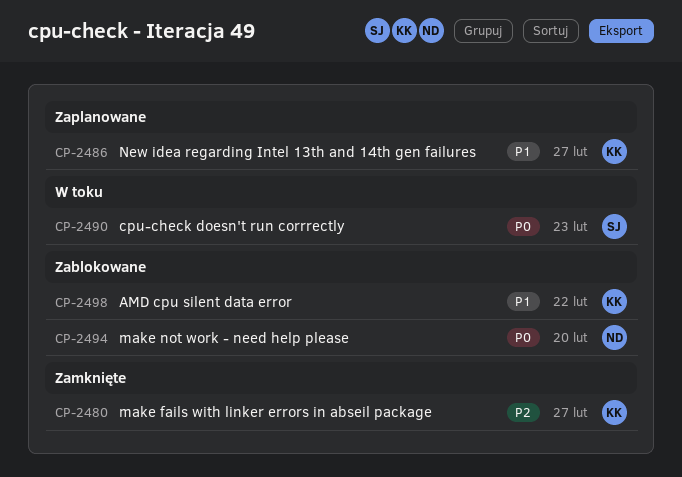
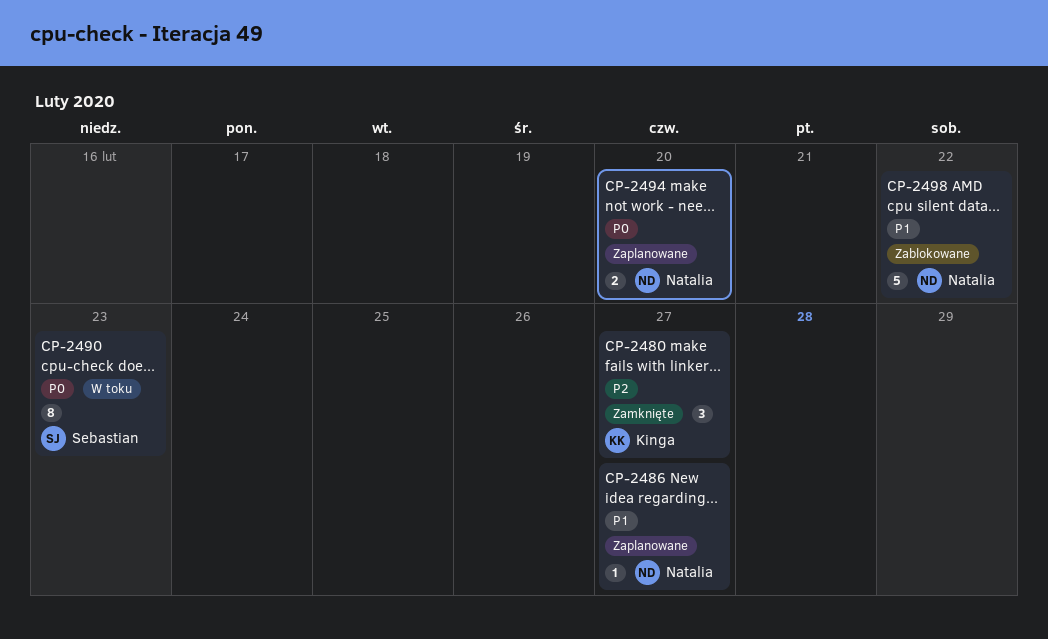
CP-2486, owner: Kinga -> Natalia
CP-2494, status: Zablokowane -> Zaplanowane
CP-2498, owner: Kinga -> Natalia

